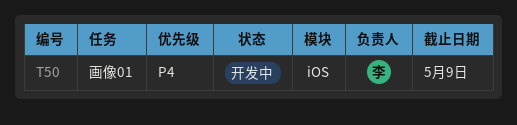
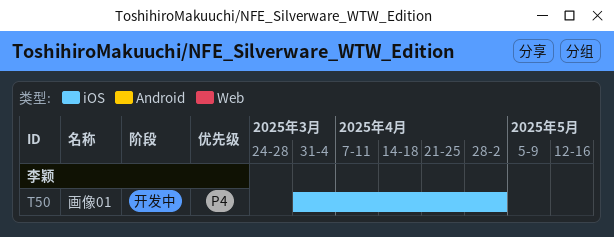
T50, due: May 9 -> May 2

